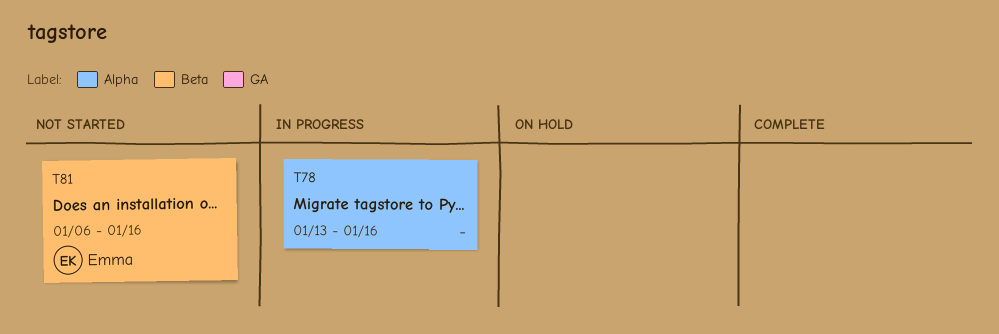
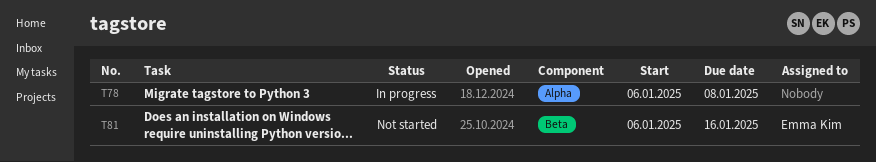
T78, start: Jan 13 -> Jan 6
T78, due: Jan 16 -> Jan 8

